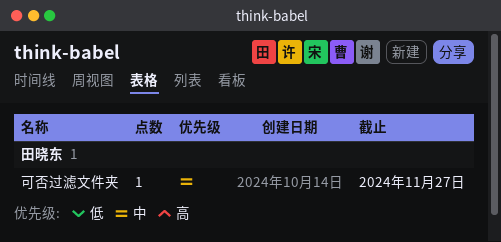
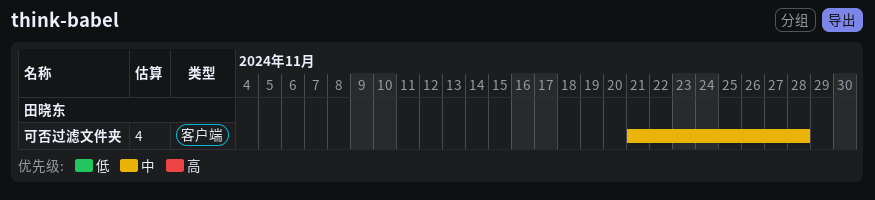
可否过滤文件夹, estimate: 1 -> 4
可否过滤文件夹, due: Nov 27 -> Nov 28

